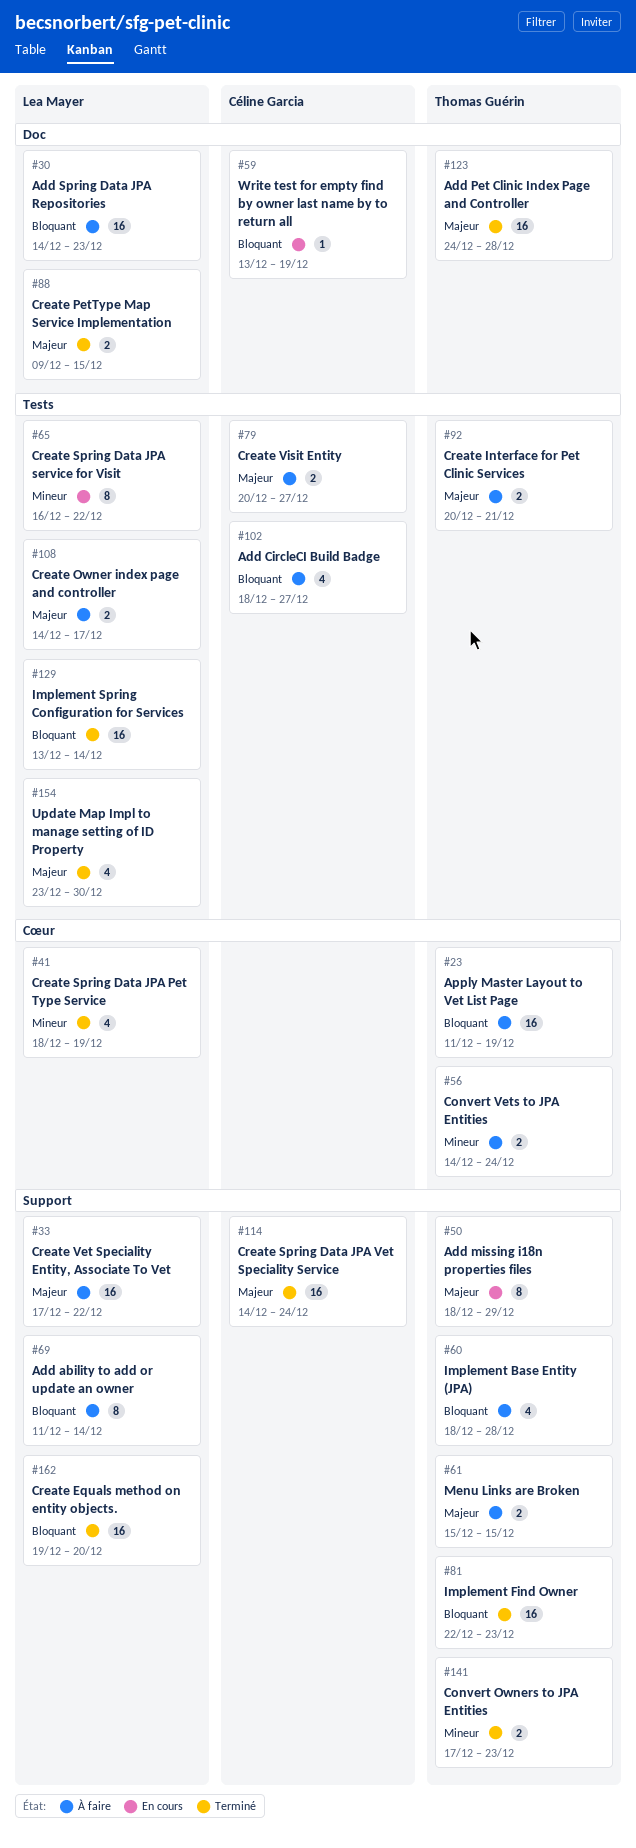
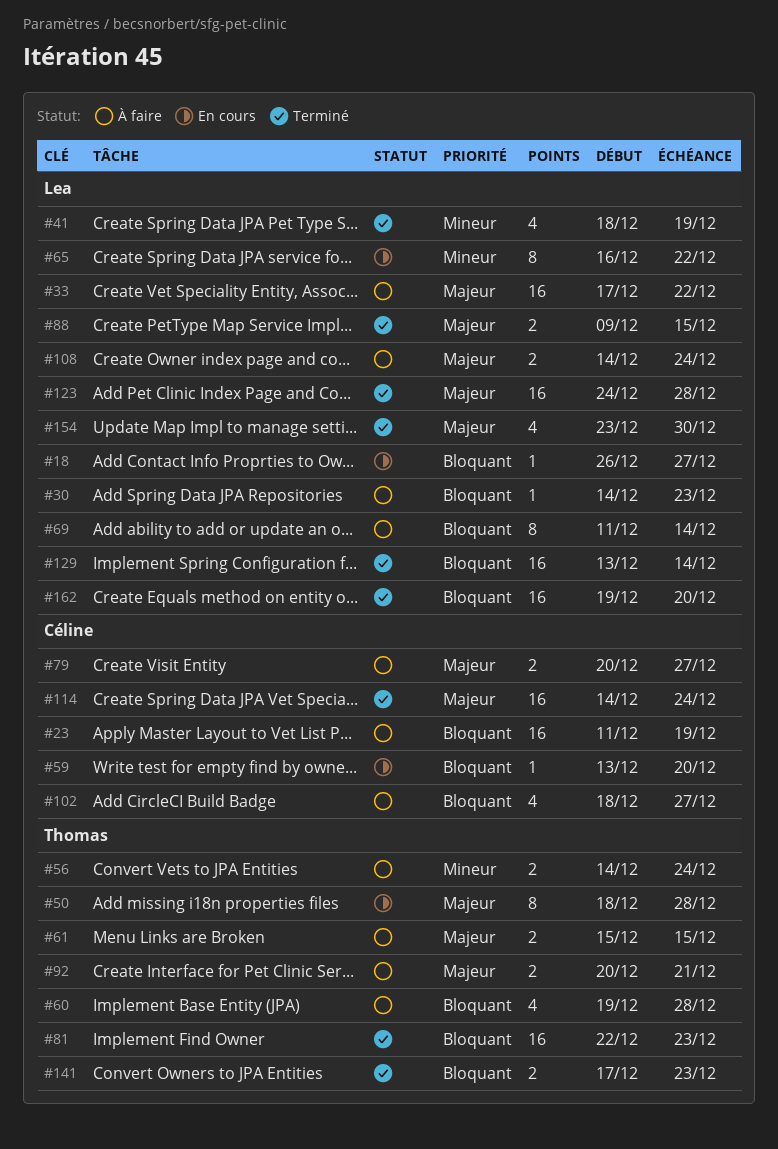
#18: none -> present
#23, owner: Thomas Guérin -> Céline Garcia
#30, estimate: 16 -> 1
#50, due: Dec 29 -> Dec 28
#59, due: Dec 19 -> Dec 20
#60, start: Dec 18 -> Dec 19
#108, due: Dec 17 -> Dec 24
#123, owner: Thomas Guérin -> Lea Mayer
#141, priority: Mineur -> Bloquant

